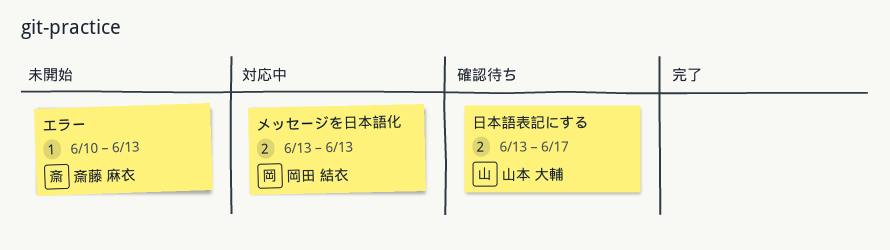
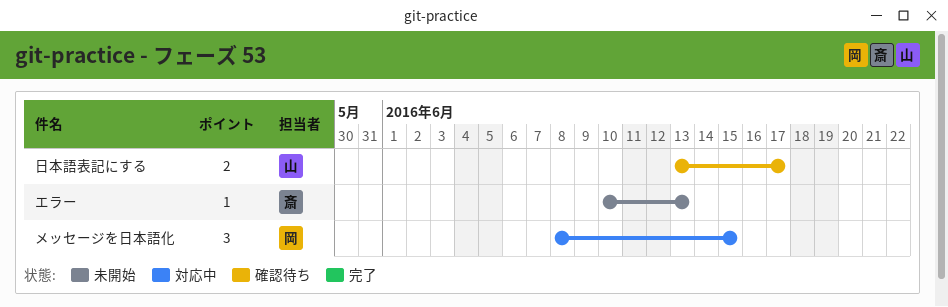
メッセージを日本語化, estimate: 2 -> 3
メッセージを日本語化, start: Jun 13 -> Jun 8
メッセージを日本語化, due: Jun 13 -> Jun 15

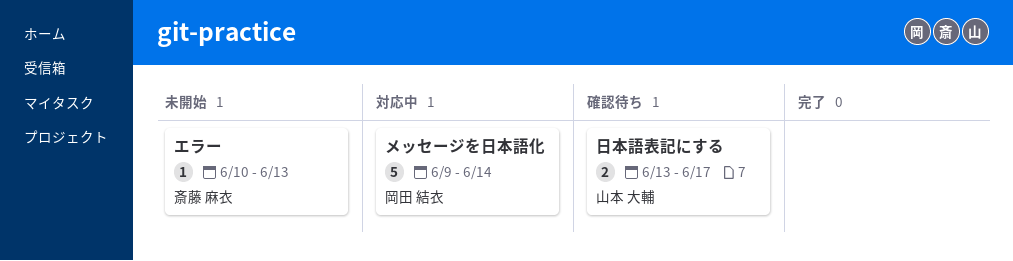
メッセージを日本語化, estimate: 3 -> 5
メッセージを日本語化, start: Jun 8 -> Jun 9
メッセージを日本語化, due: Jun 15 -> Jun 14

